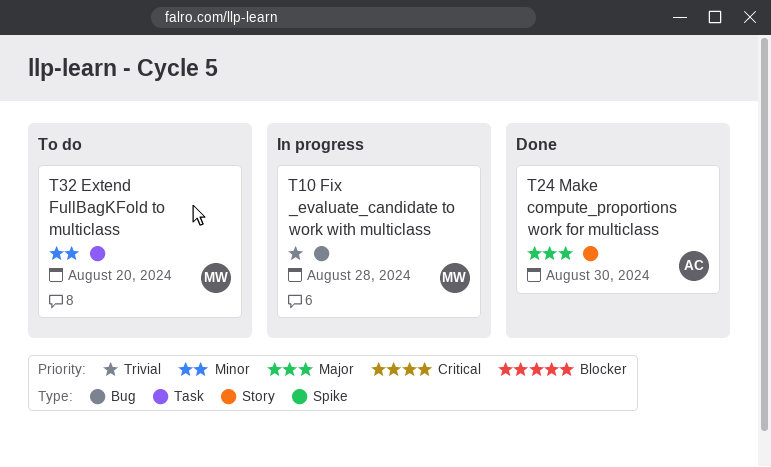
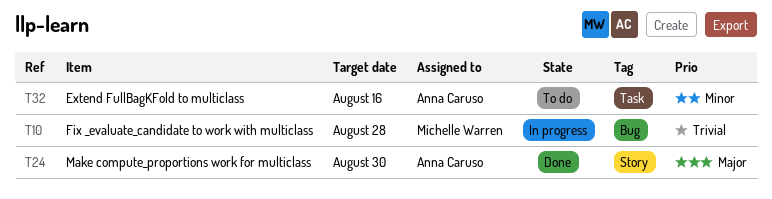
T32, owner: Michelle Warren -> Anna Caruso
T32, due: Aug 20 -> Aug 16

